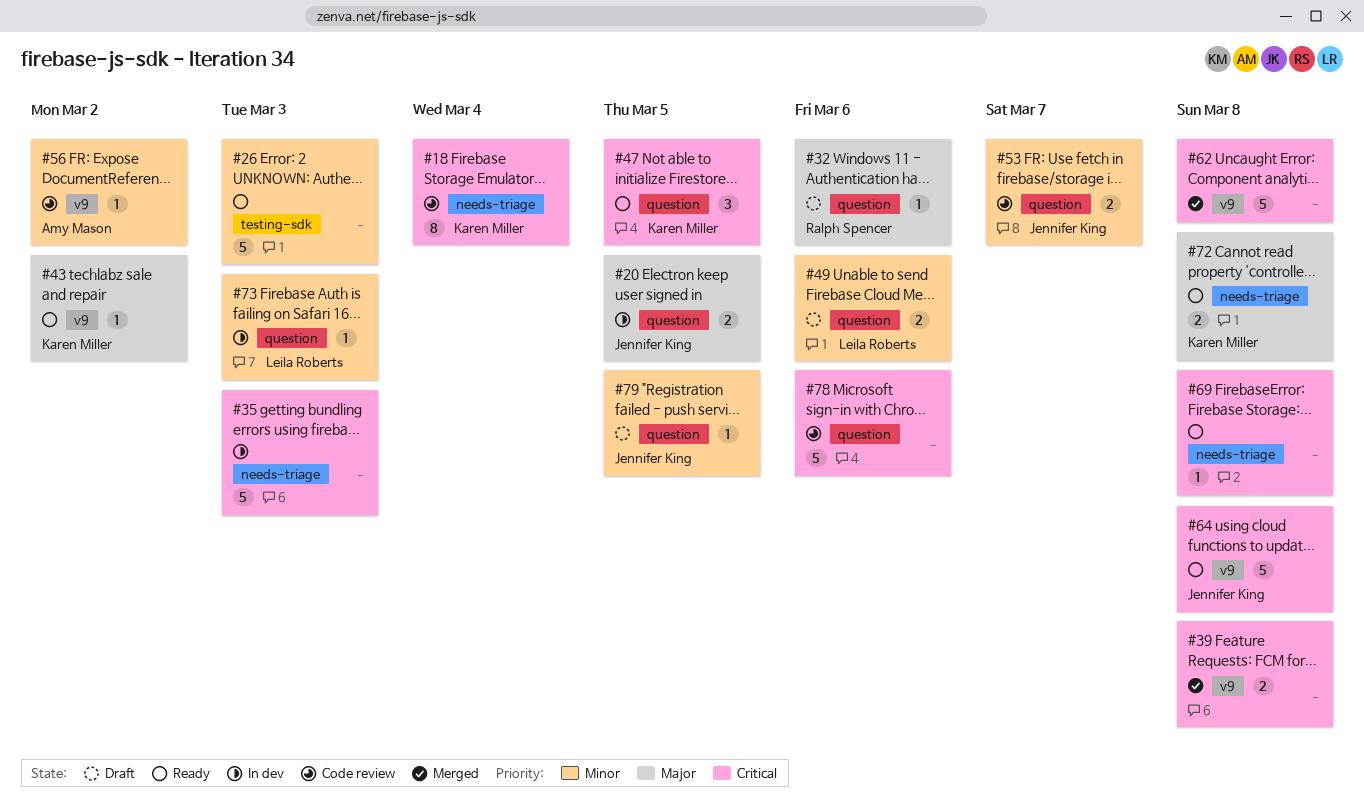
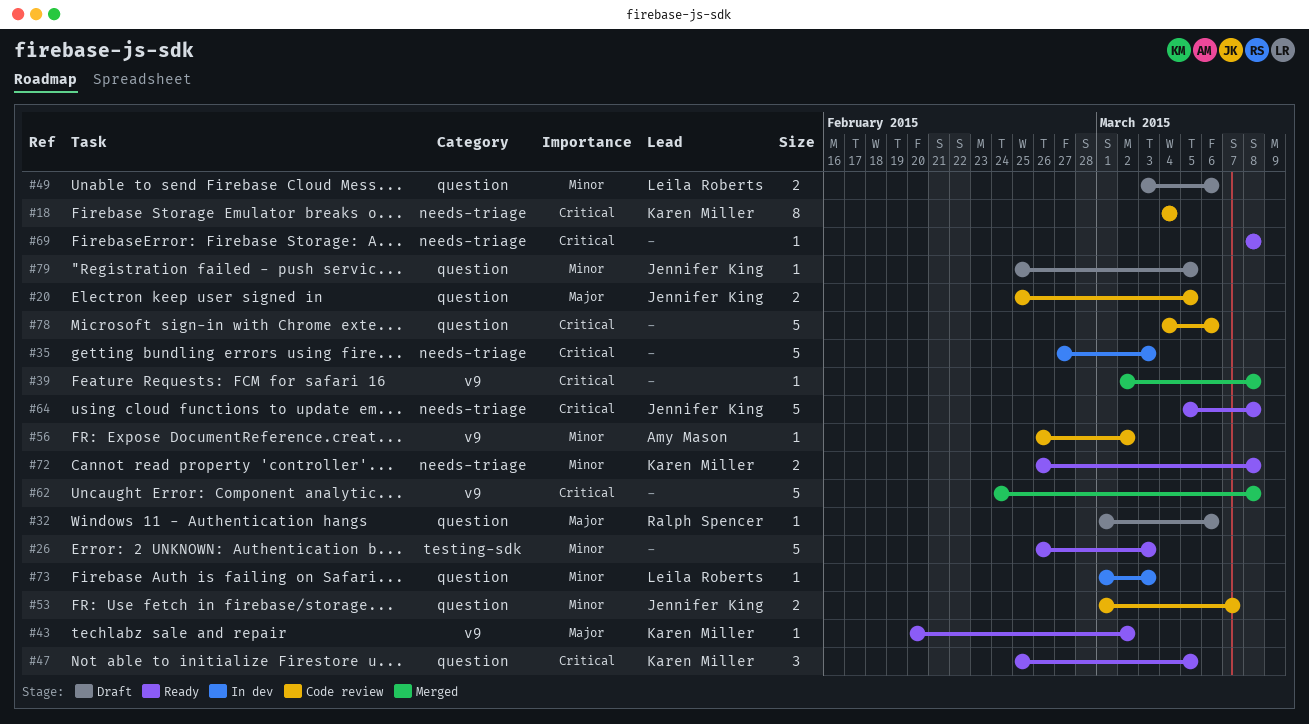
#20, status: In dev -> Code review
#39, estimate: 2 -> 1
#64, label: v9 -> needs-triage
#72, priority: Major -> Minor

